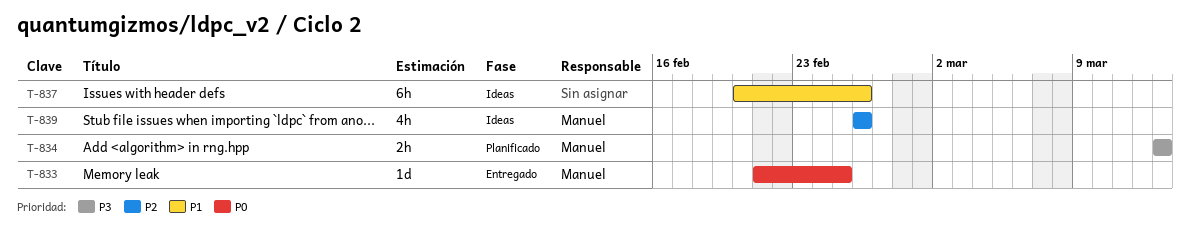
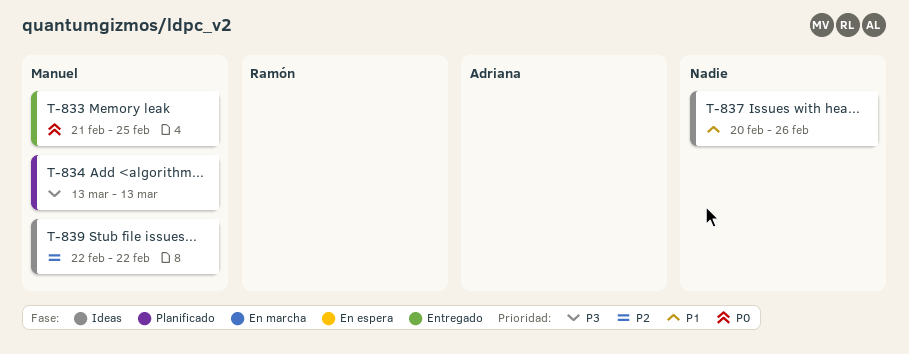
T-839, start: Feb 26 -> Feb 22
T-839, due: Feb 26 -> Feb 22

